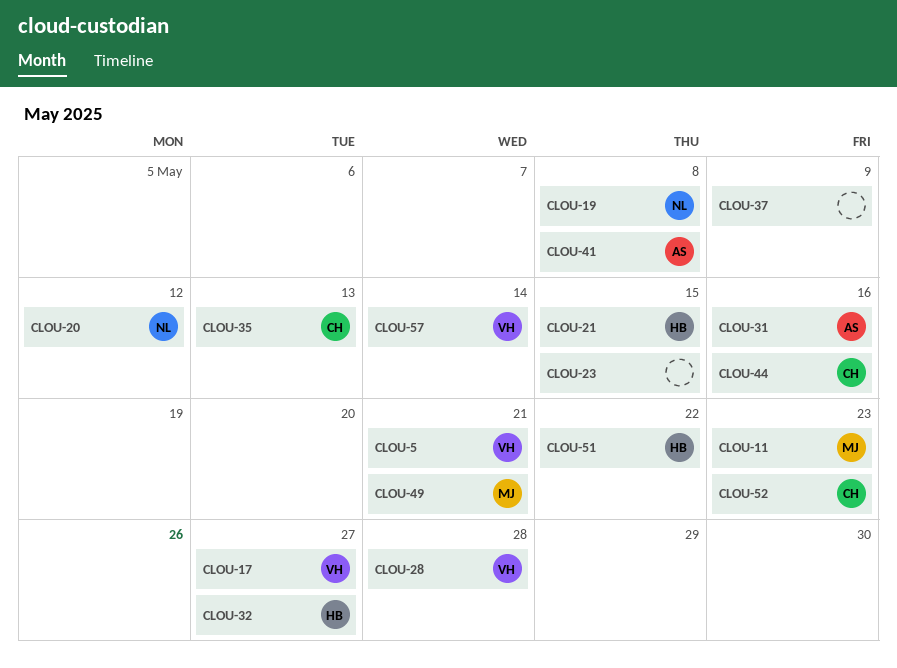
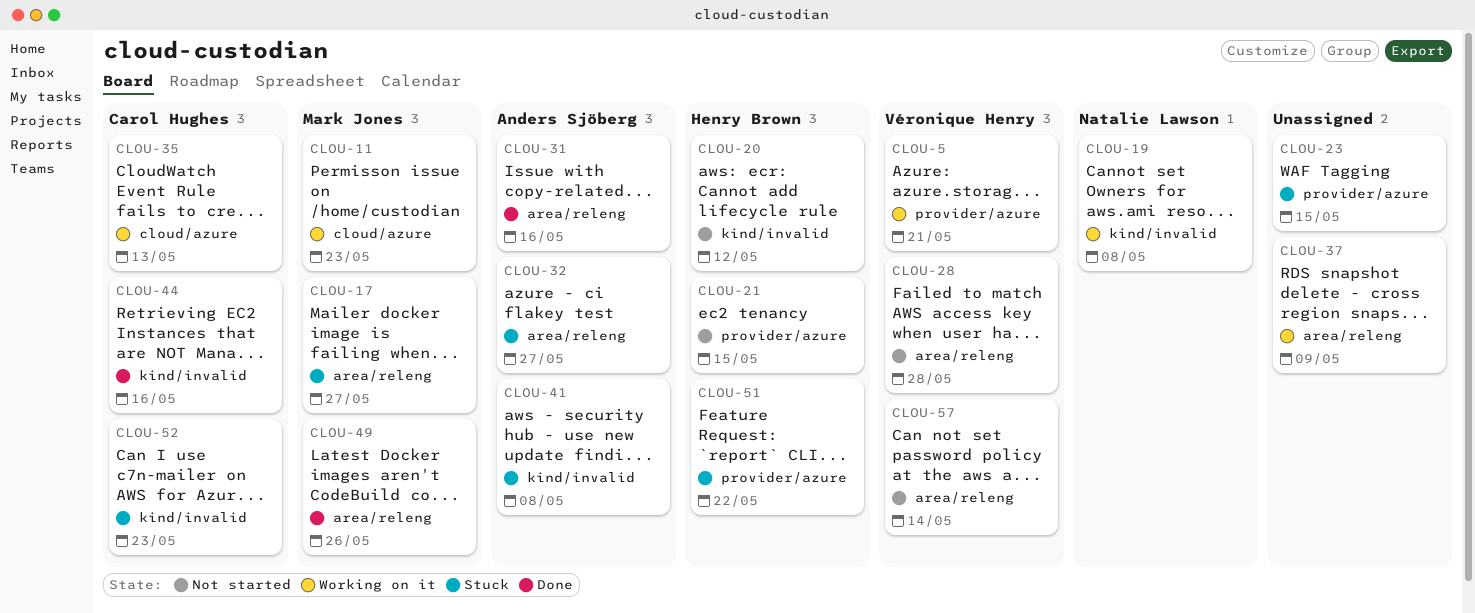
CLOU-17, owner: Véronique Henry -> Mark Jones
CLOU-20, owner: Natalie Lawson -> Henry Brown
CLOU-32, owner: Henry Brown -> Anders Sjöberg
CLOU-49, due: May 21 -> May 26

